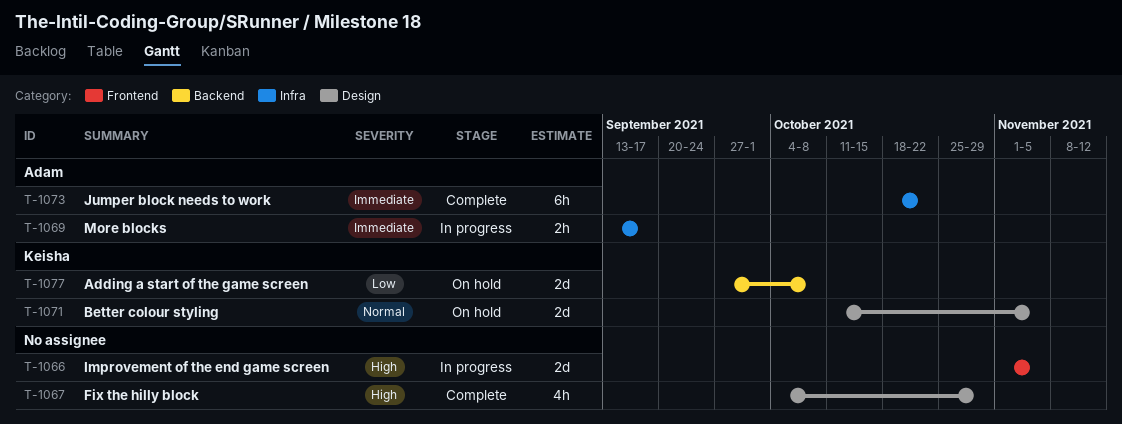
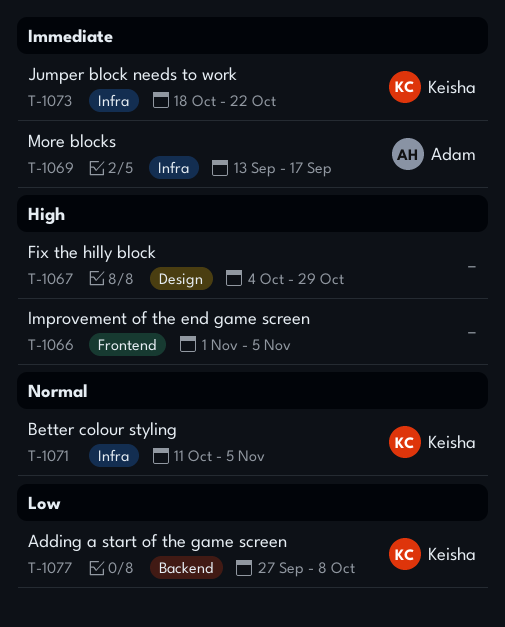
T-1071, label: Design -> Infra
T-1073, owner: Adam -> Keisha

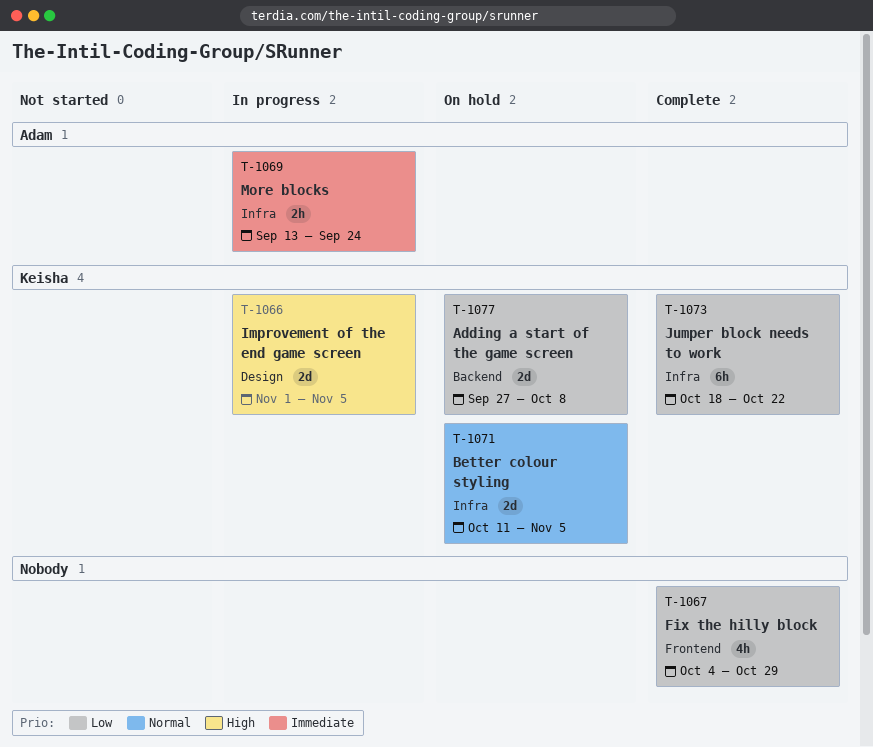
T-1066, owner: none -> Keisha
T-1066, label: Frontend -> Design
T-1067, priority: High -> Low
T-1067, label: Design -> Frontend
T-1069, due: Sep 17 -> Sep 24
T-1073, priority: Immediate -> Low

